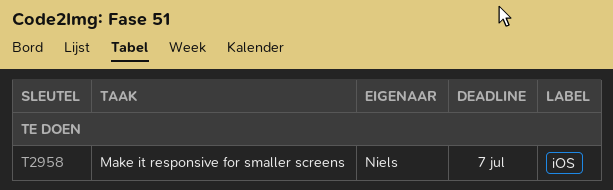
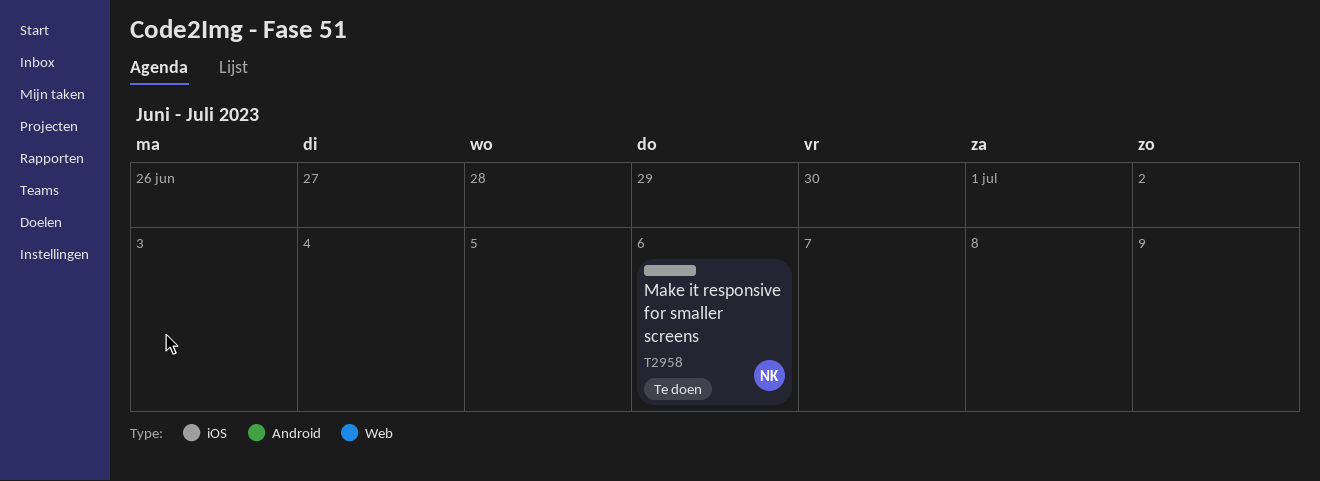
T2958, due: Jul 7 -> Jul 6

